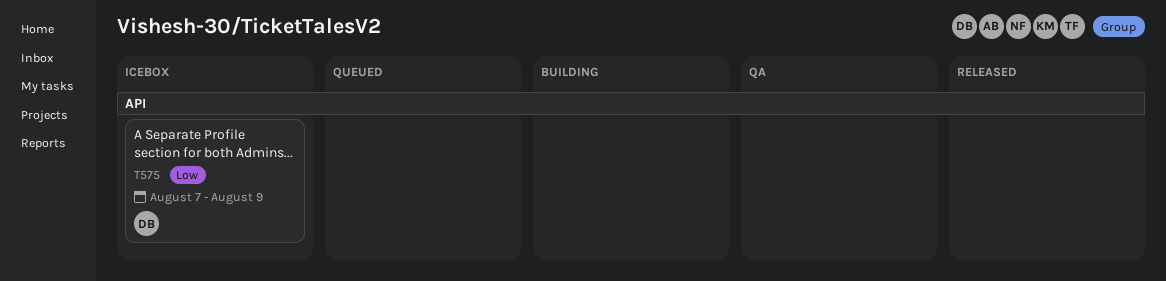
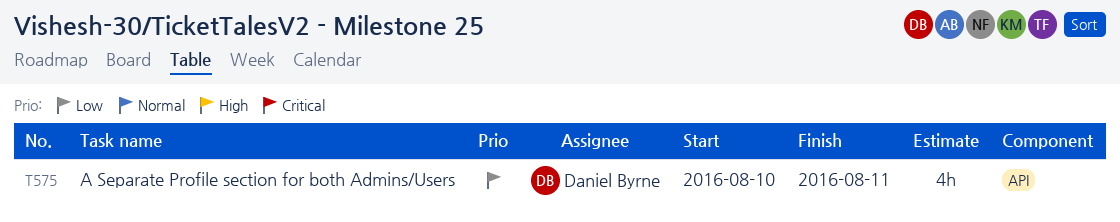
T575, start: Aug 7 -> Aug 10
T575, due: Aug 9 -> Aug 11

